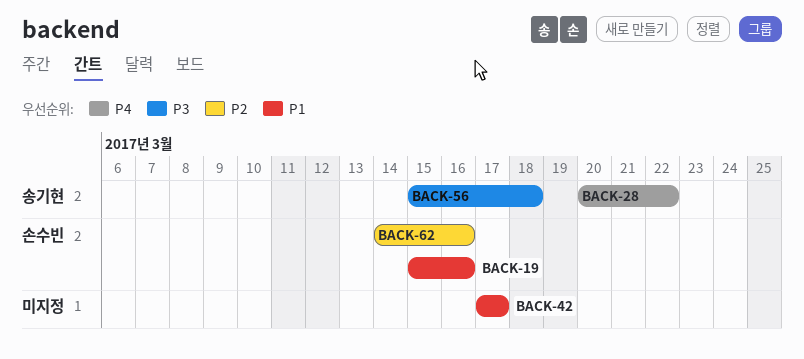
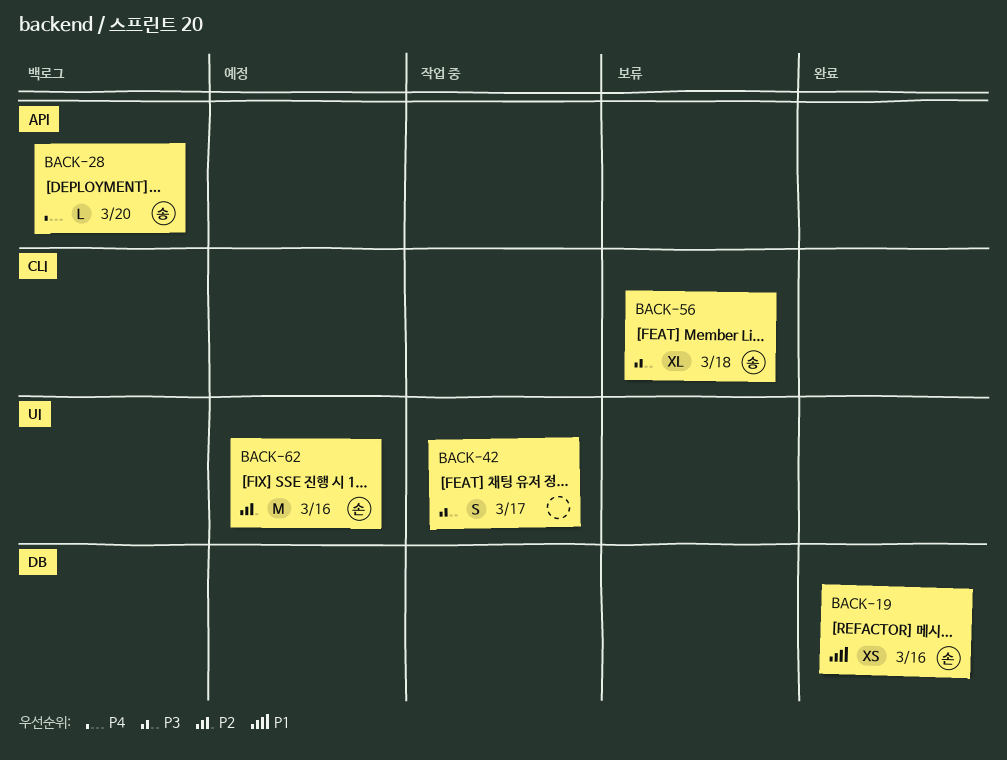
BACK-28, due: Mar 22 -> Mar 20
BACK-42, priority: P1 -> P3

